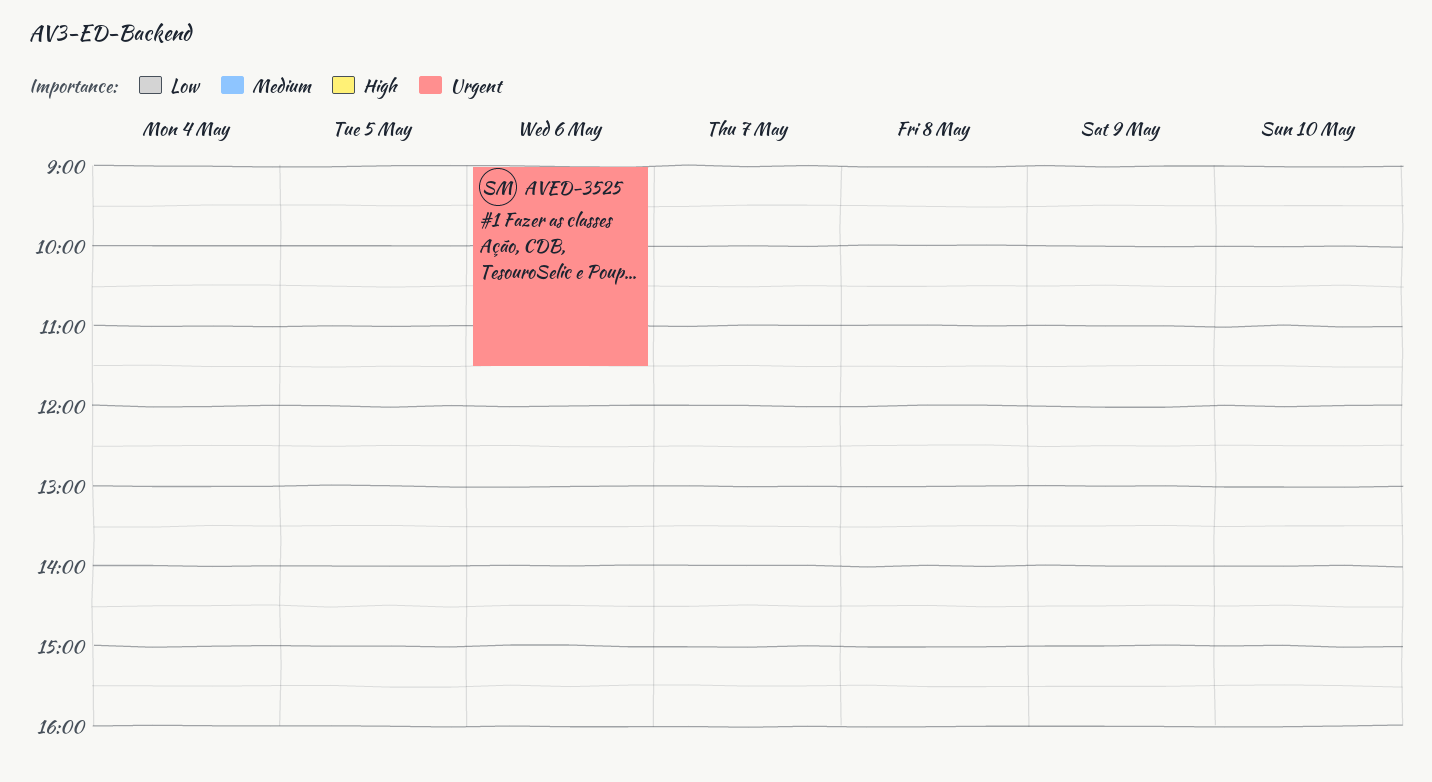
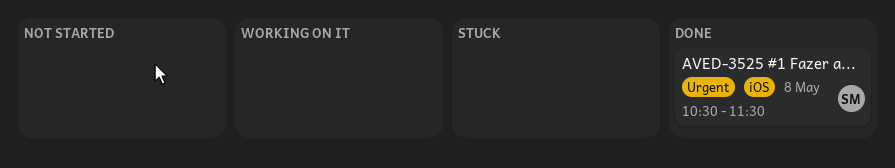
AVED-3525, day: May 6 -> May 8
AVED-3525, begins: 09:00 -> 10:30

